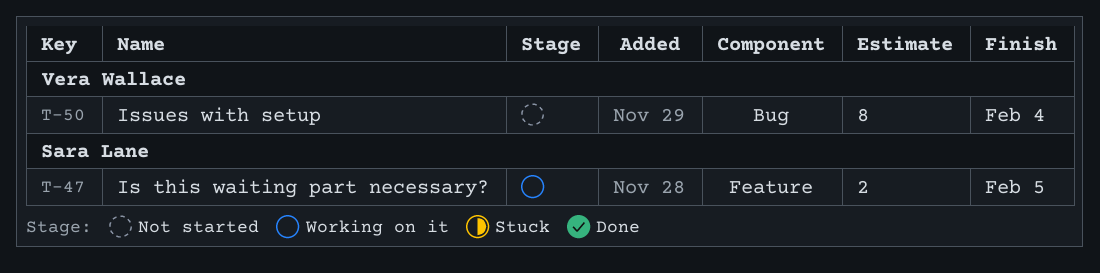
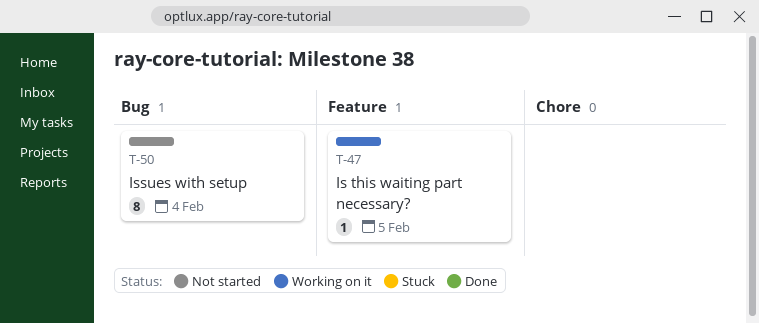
T-47, estimate: 2 -> 1

